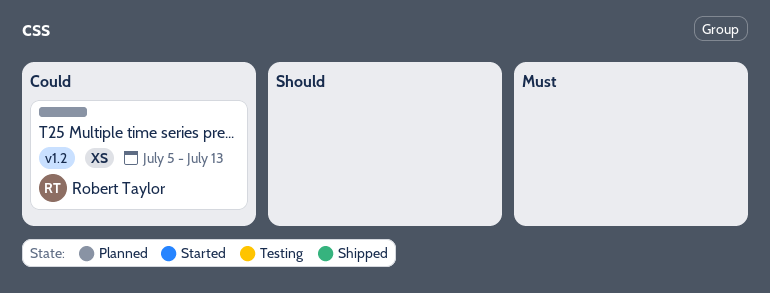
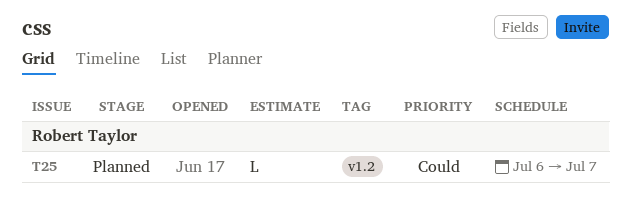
T25, estimate: XS -> L
T25, start: Jul 5 -> Jul 6
T25, due: Jul 13 -> Jul 7

